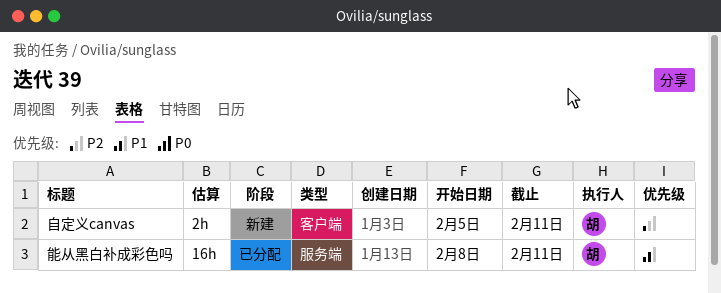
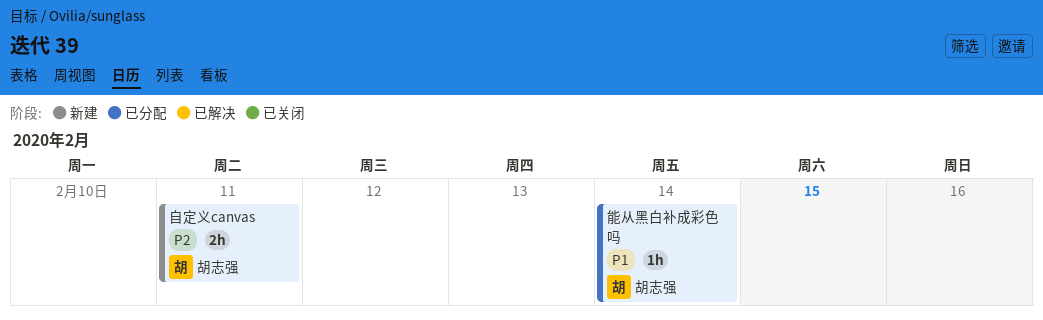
能从黑白补成彩色吗, estimate: 16h -> 1h
能从黑白补成彩色吗, due: Feb 11 -> Feb 14

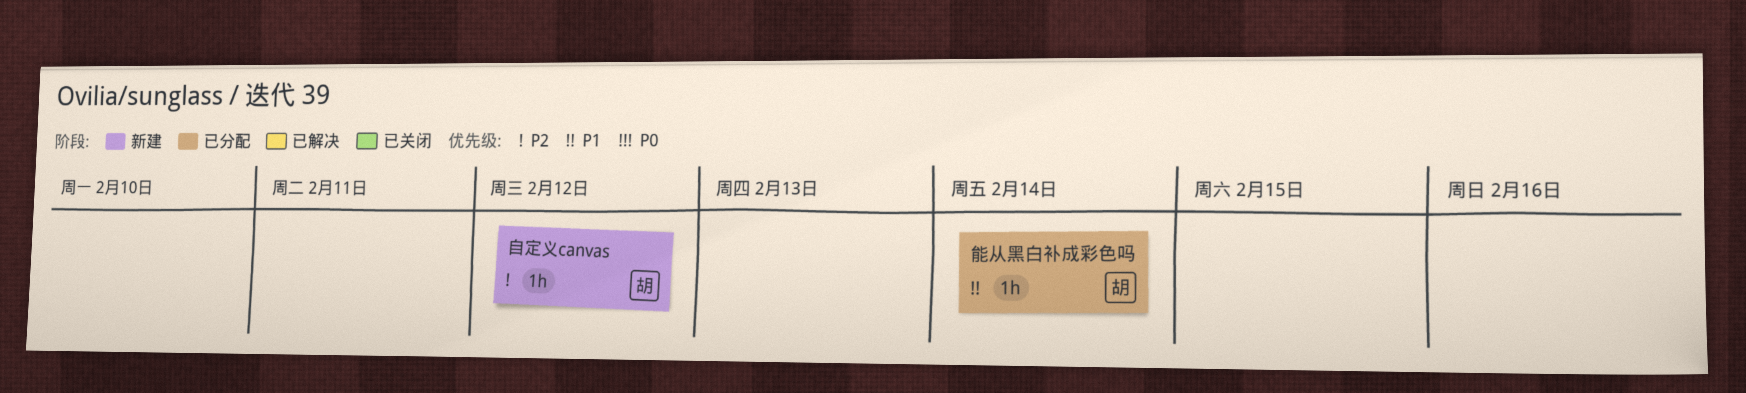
自定义canvas, estimate: 2h -> 1h
自定义canvas, due: Feb 11 -> Feb 12

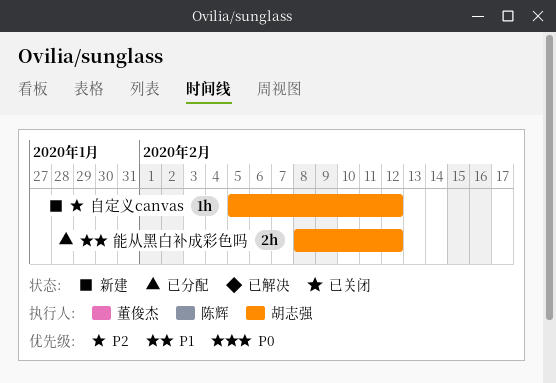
能从黑白补成彩色吗, estimate: 1h -> 2h
能从黑白补成彩色吗, due: Feb 14 -> Feb 12

